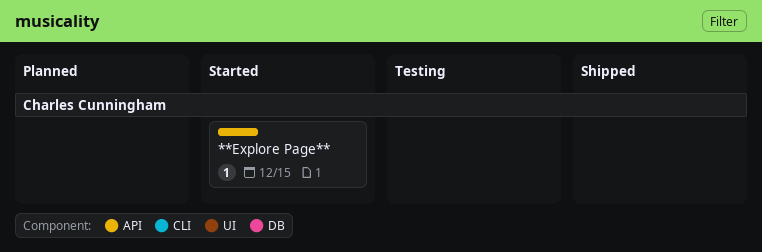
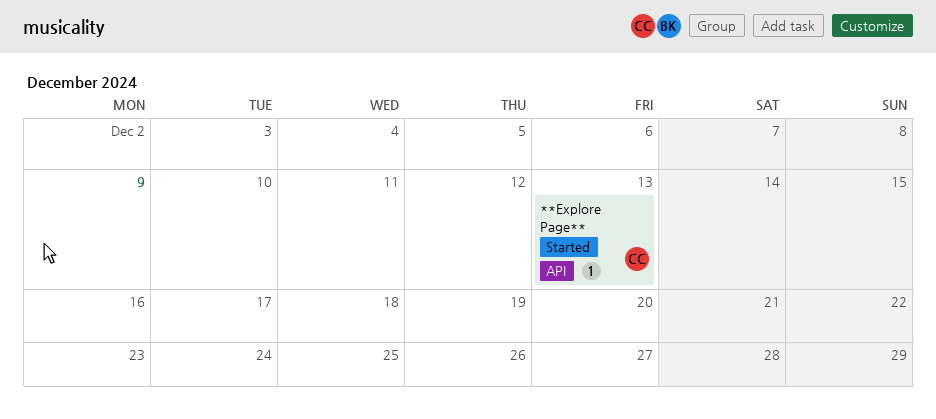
**Explore Page**, due: Dec 15 -> Dec 13

